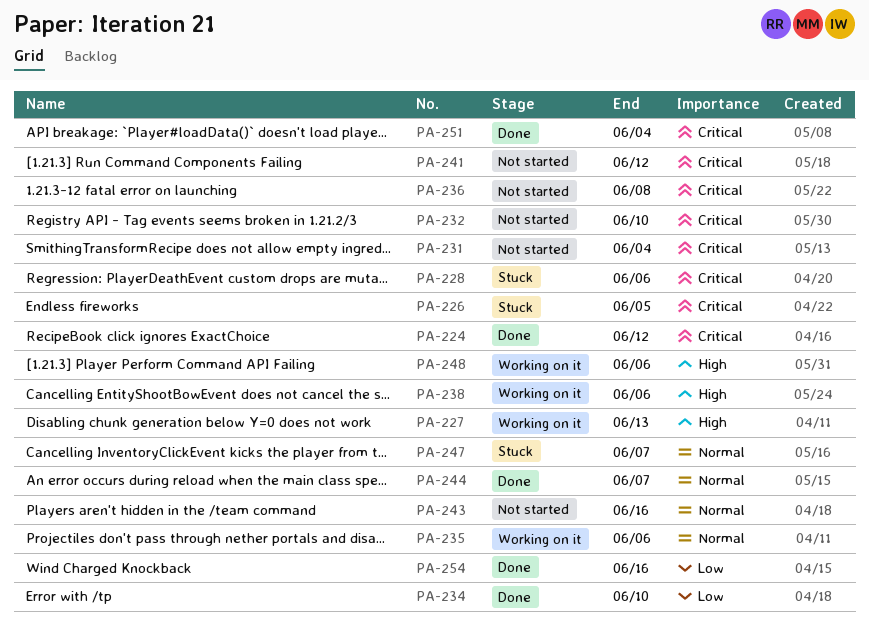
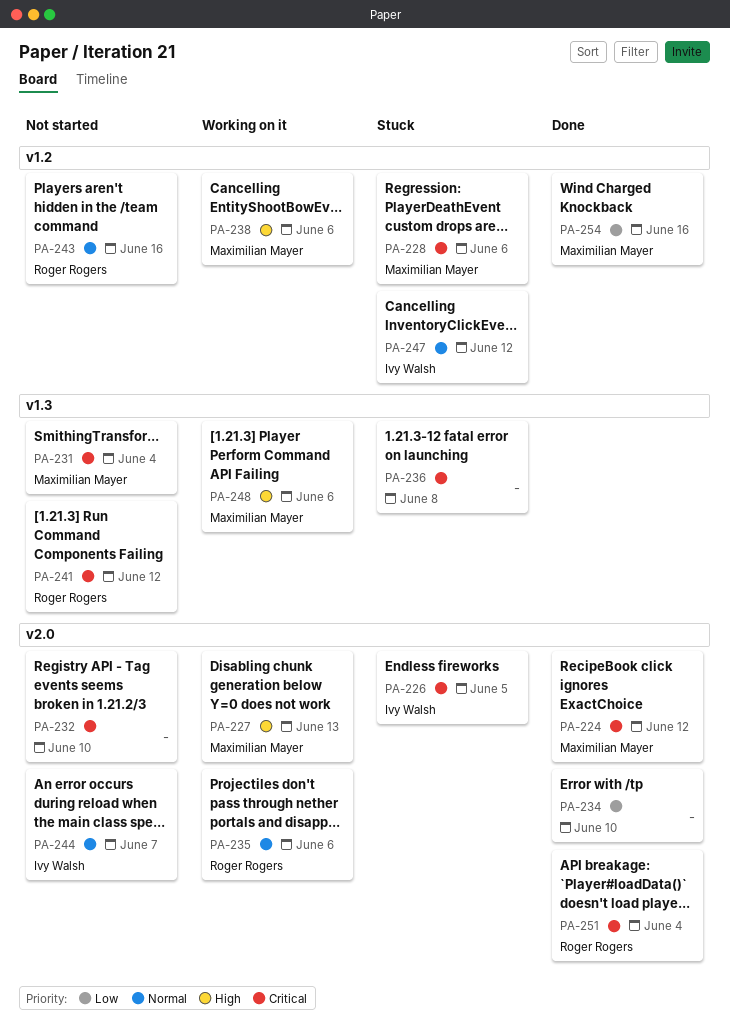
PA-236, status: Not started -> Stuck
PA-244, status: Done -> Not started
PA-247, due: Jun 7 -> Jun 12

